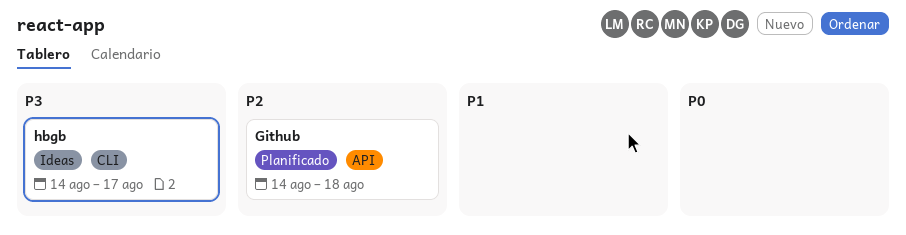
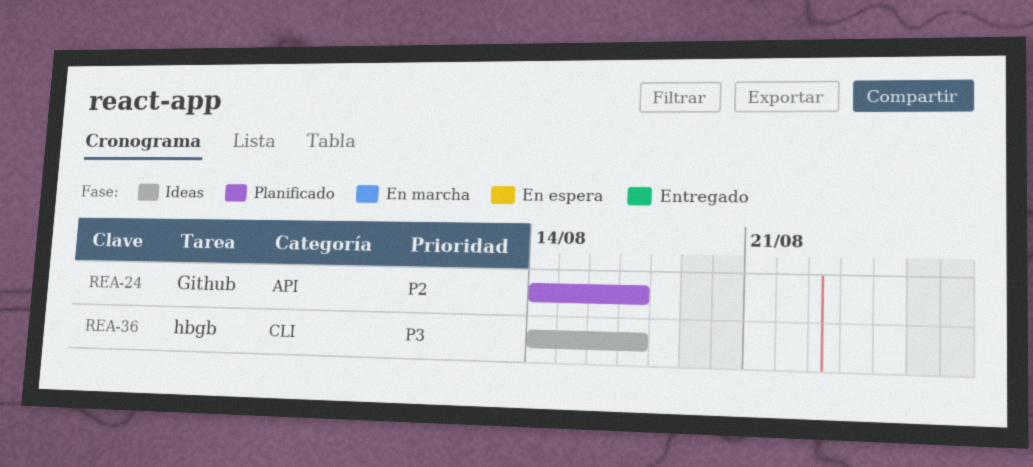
Github, due: Aug 18 -> Aug 17

